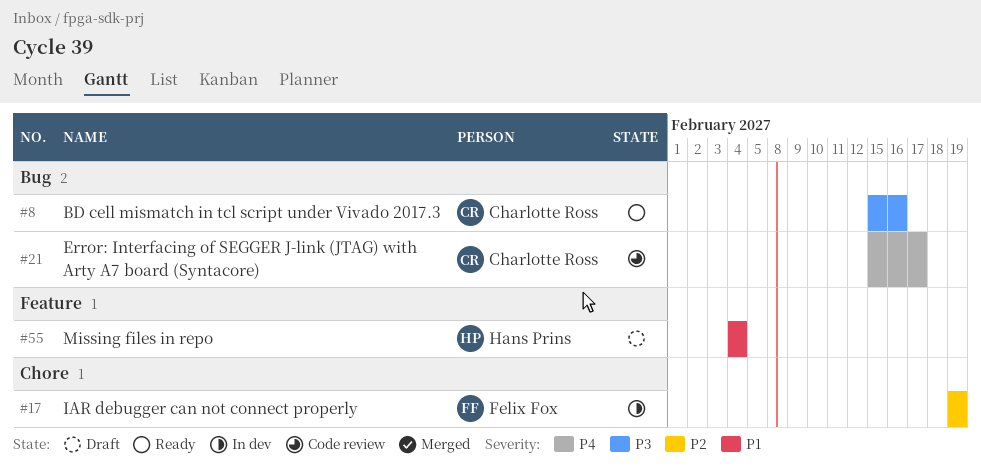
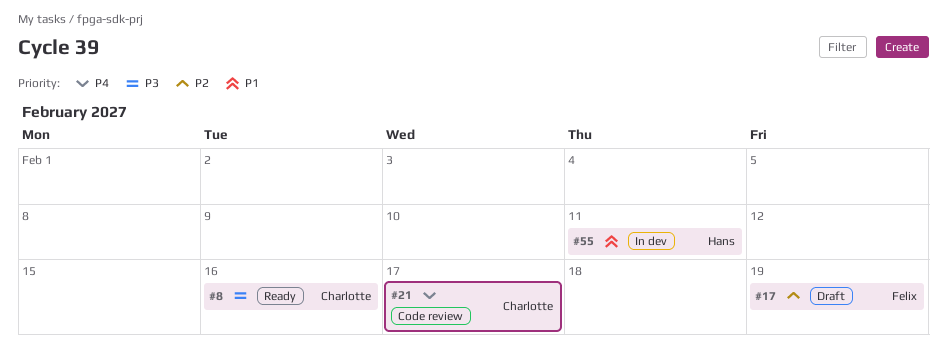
#17, status: In dev -> Draft
#55, status: Draft -> In dev
#55, due: Feb 4 -> Feb 11

